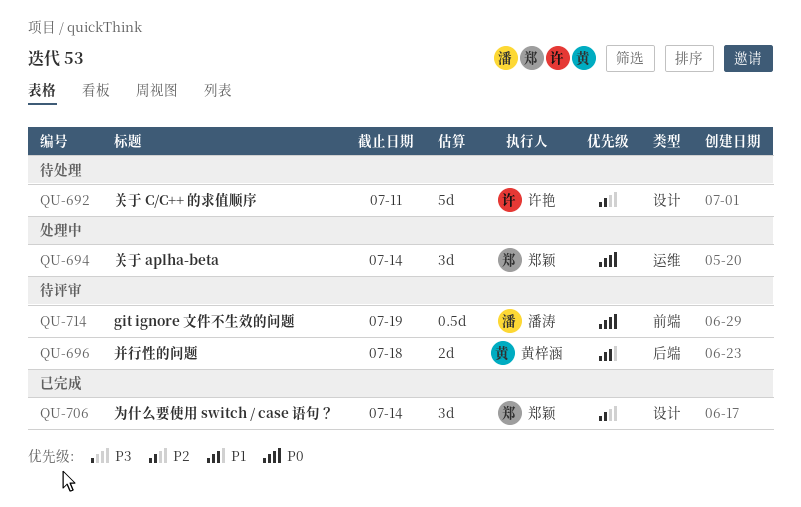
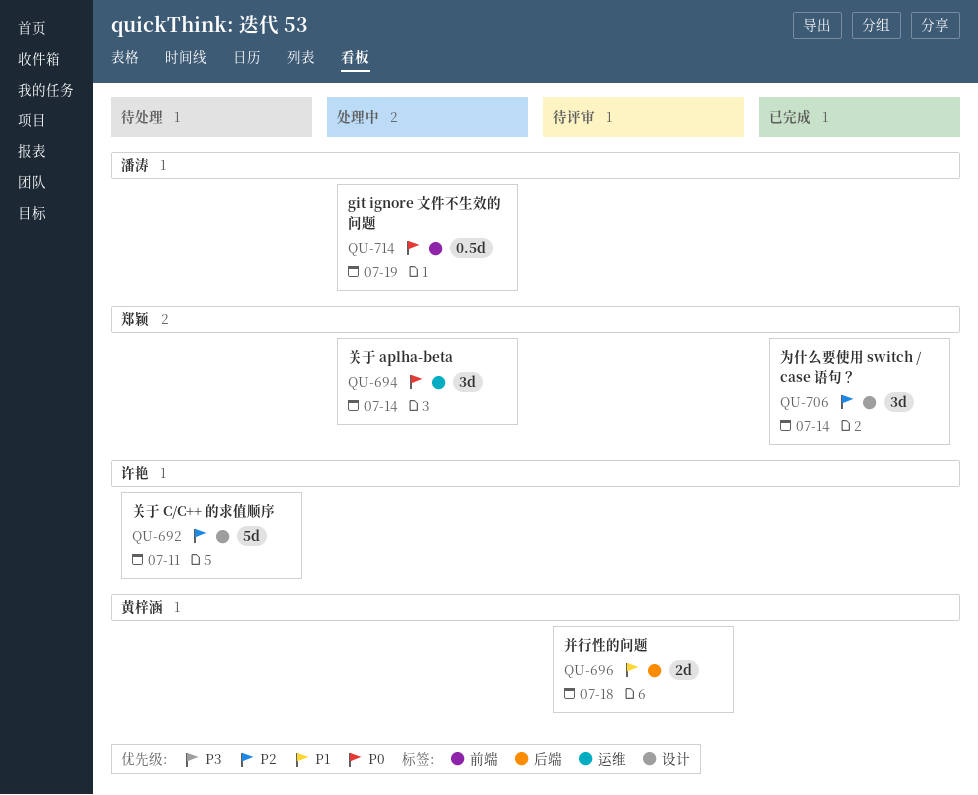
QU-714, status: 待评审 -> 处理中

